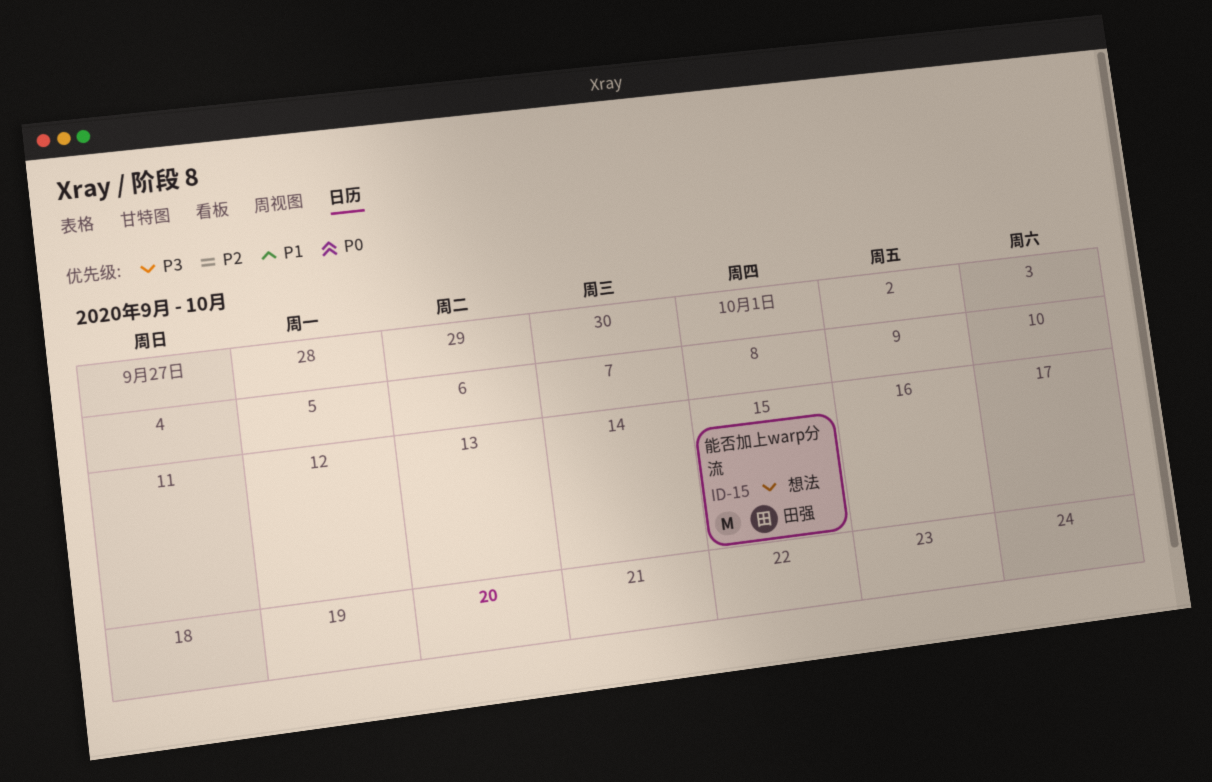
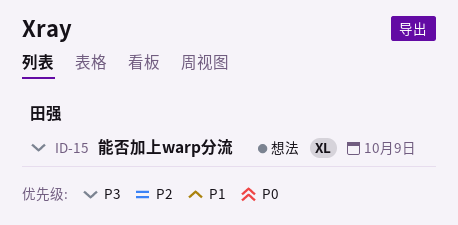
ID-15, estimate: M -> XL
ID-15, due: Oct 15 -> Oct 9

